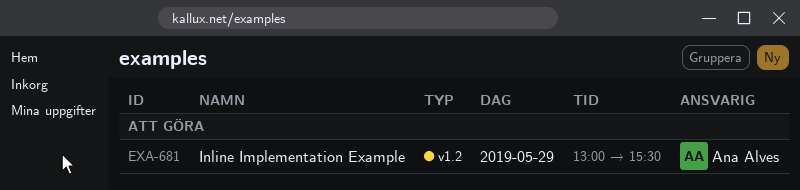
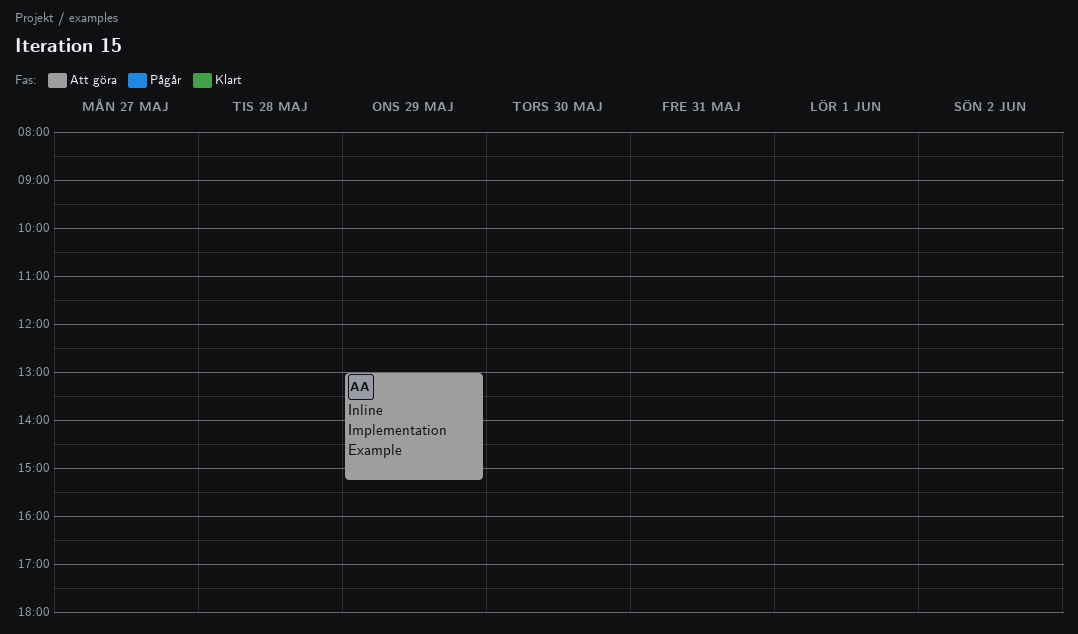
Inline Implementation Example, ends: 15:30 -> 15:15

